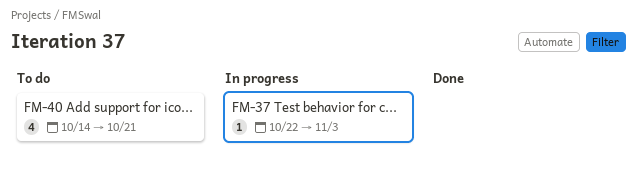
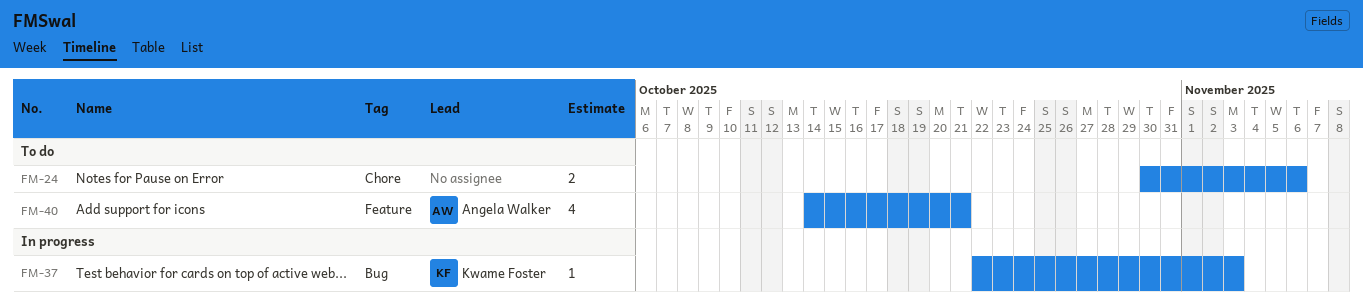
FM-24: none -> present

